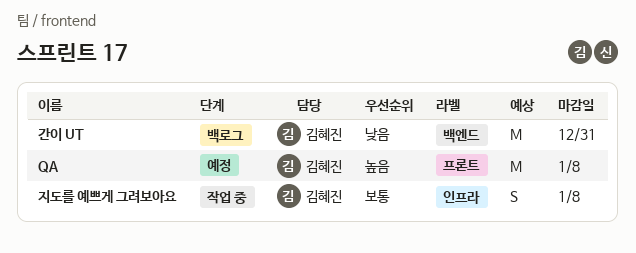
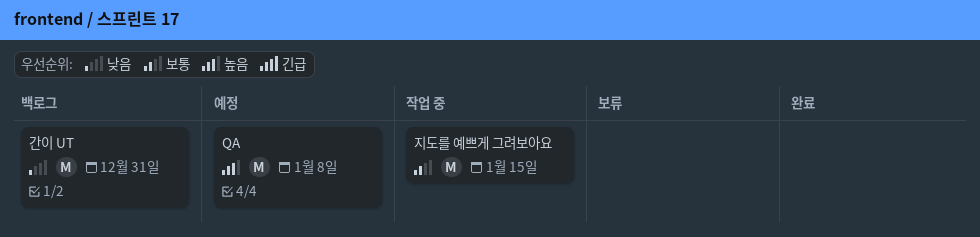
지도를 예쁘게 그려보아요, estimate: S -> M
지도를 예쁘게 그려보아요, due: Jan 8 -> Jan 15

